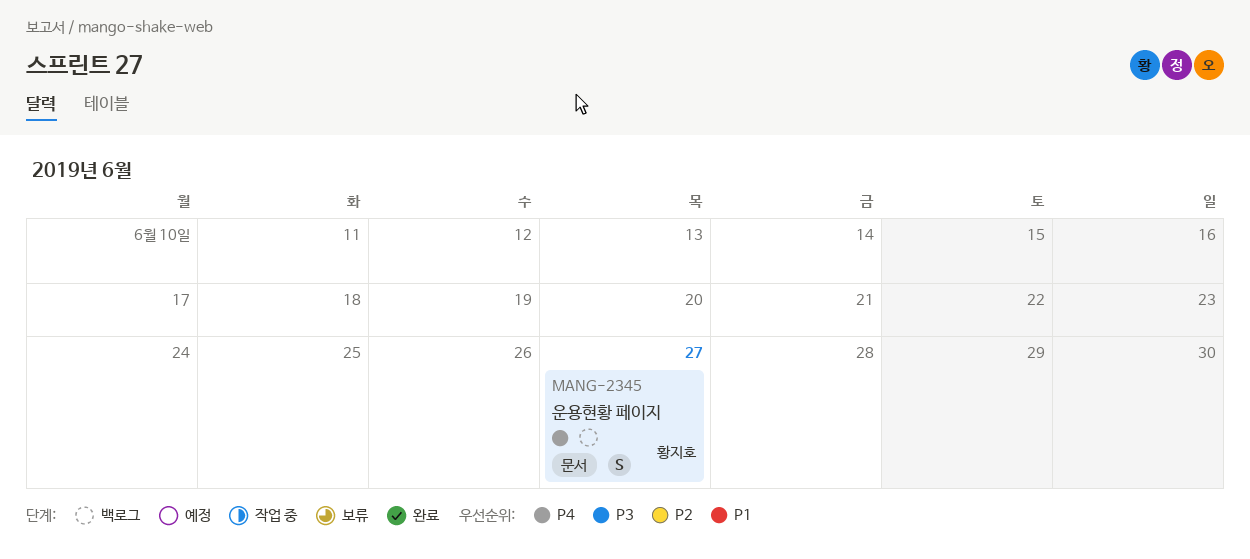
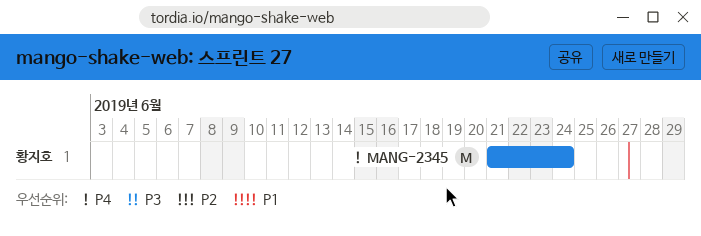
MANG-2345, estimate: S -> M
MANG-2345, due: Jun 27 -> Jun 24

